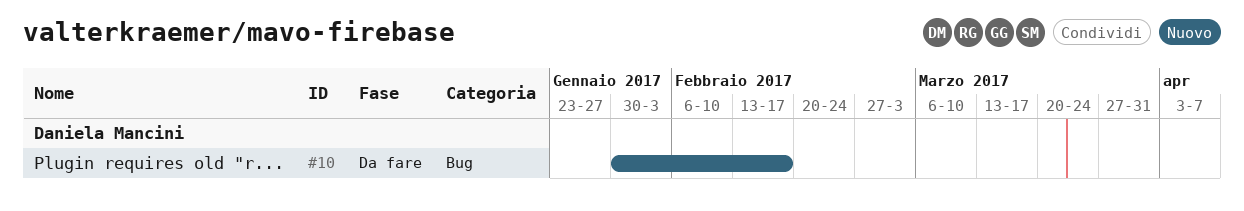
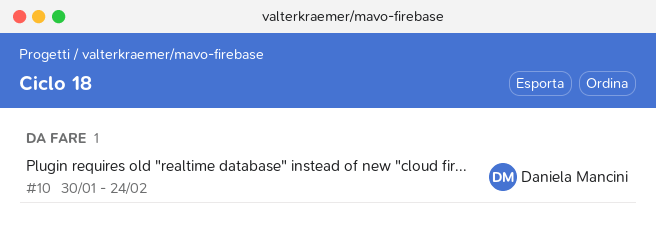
#10, due: Feb 17 -> Feb 24

